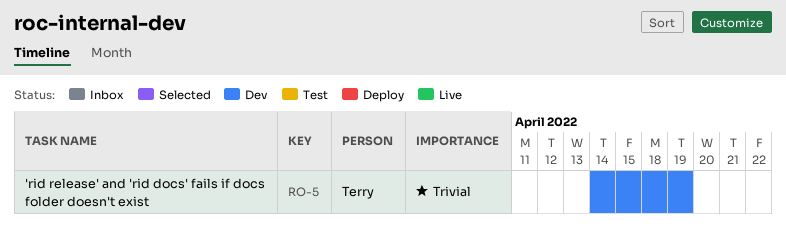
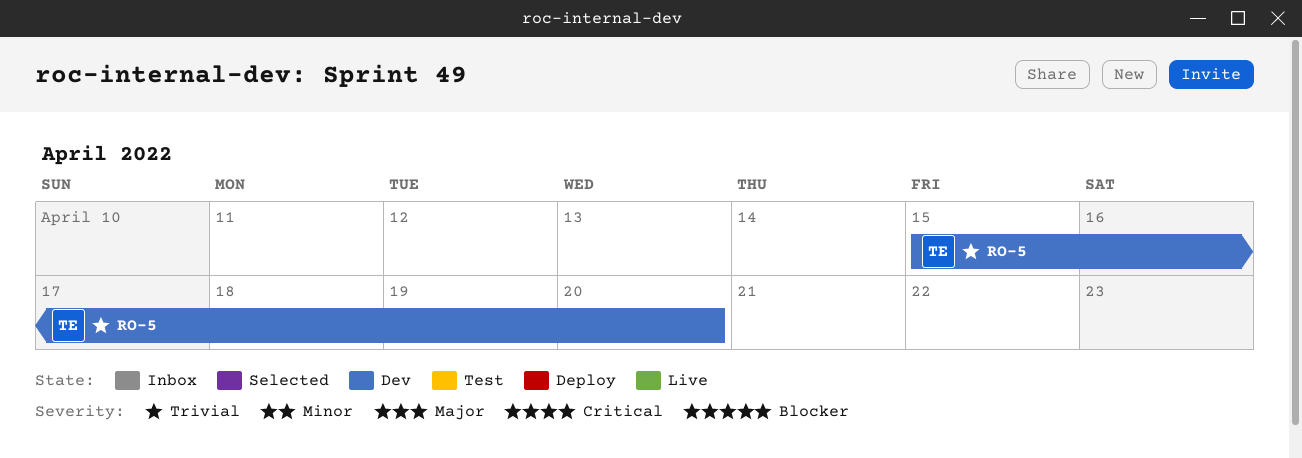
RO-5, start: Apr 14 -> Apr 15
RO-5, due: Apr 19 -> Apr 20

